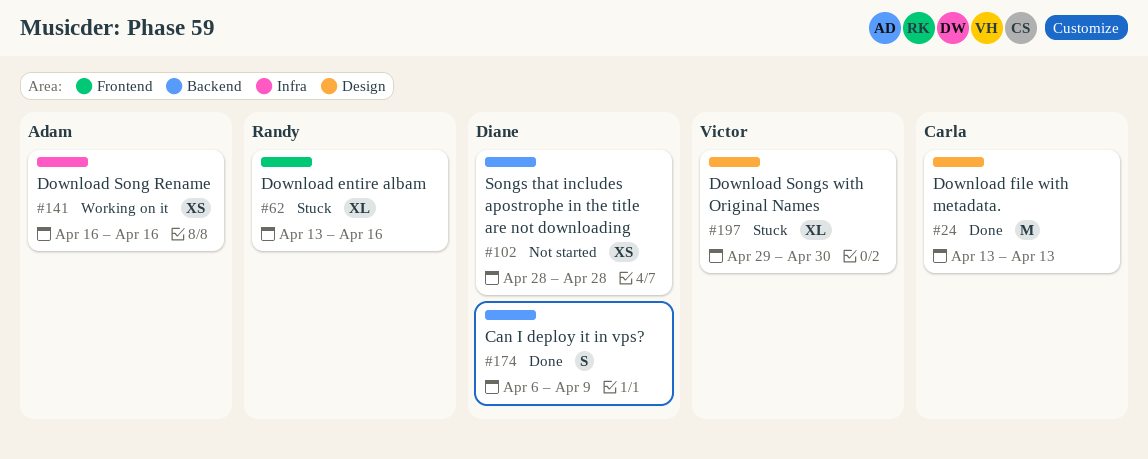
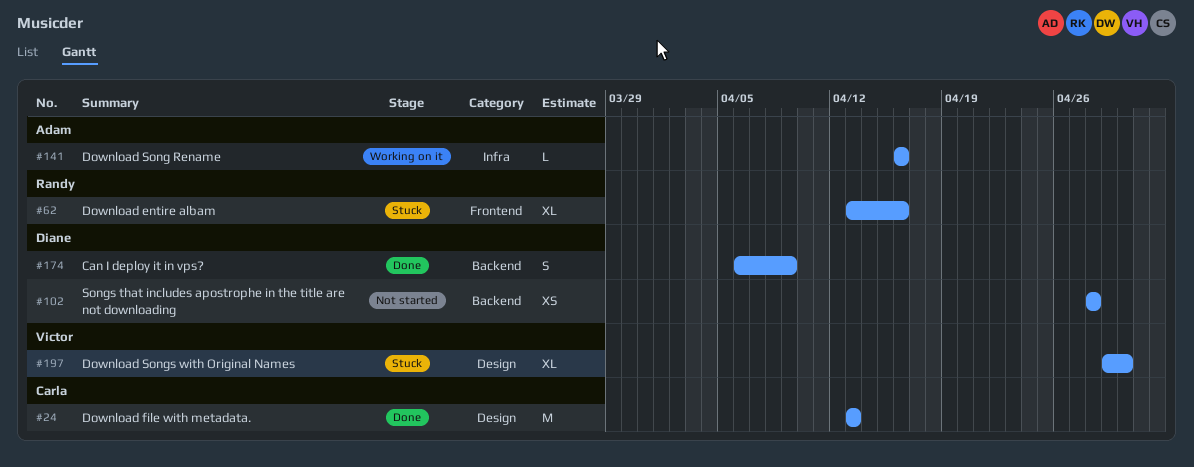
#141, estimate: XS -> L

